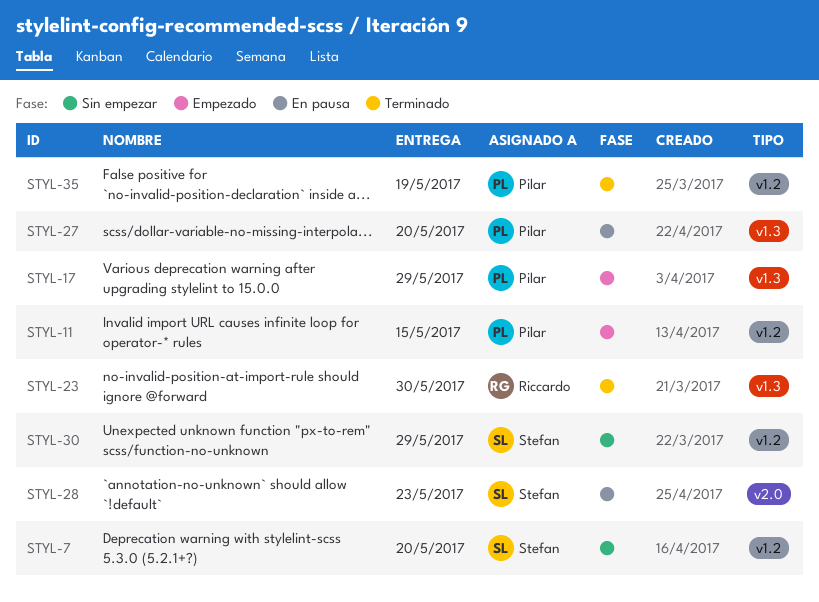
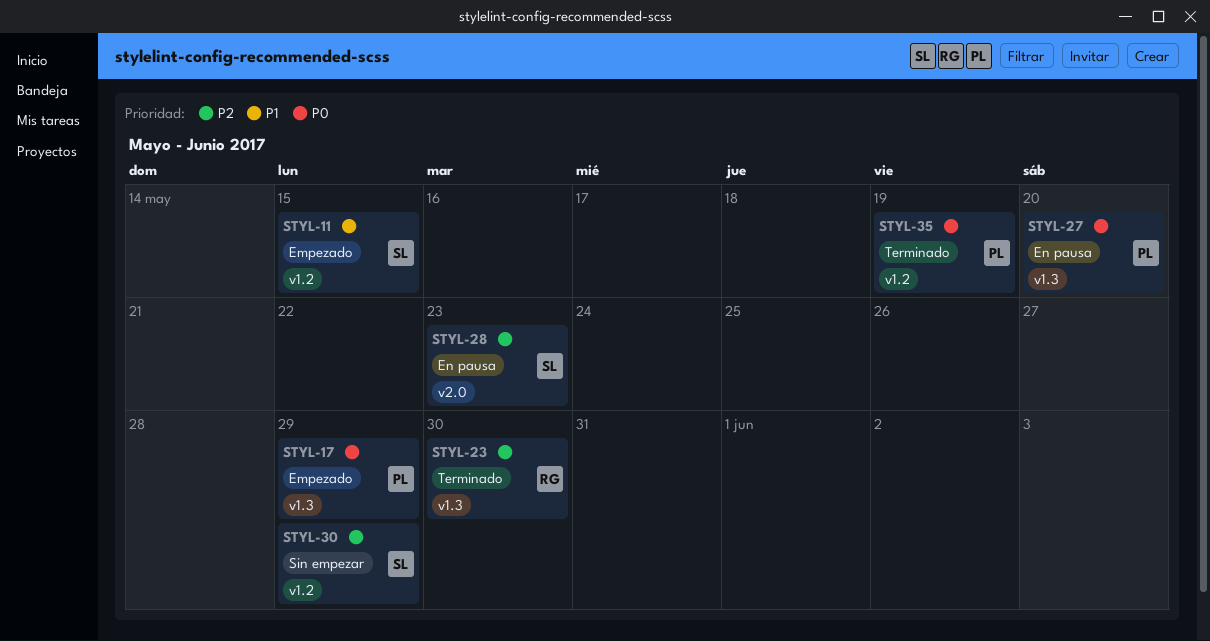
STYL-7: present -> none
STYL-11, owner: Pilar -> Stefan

